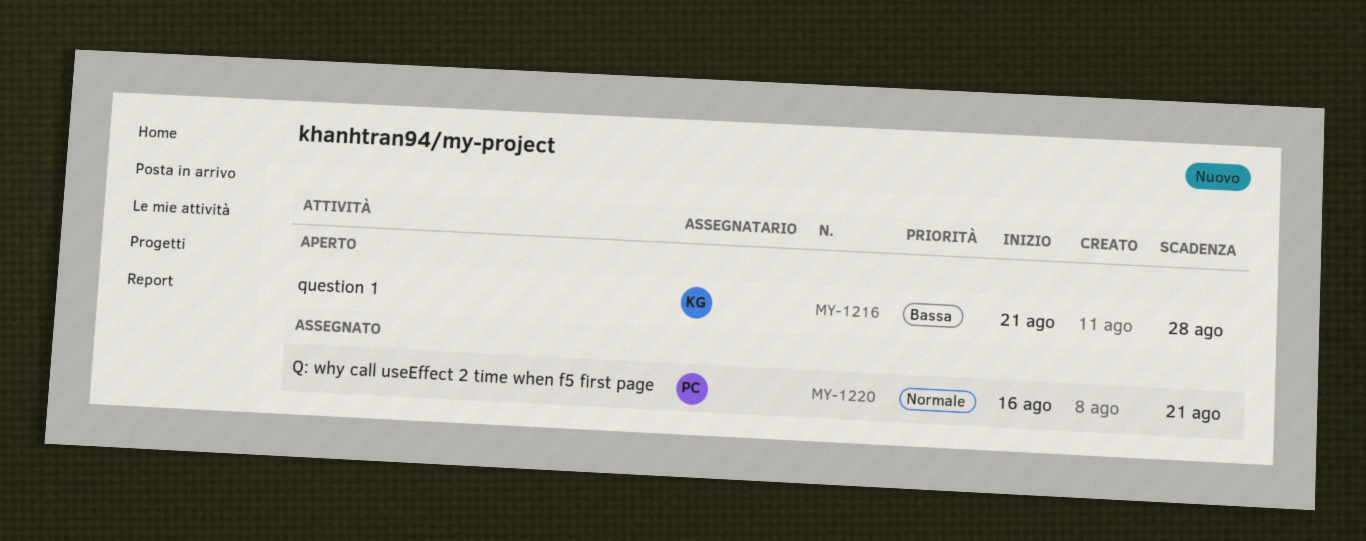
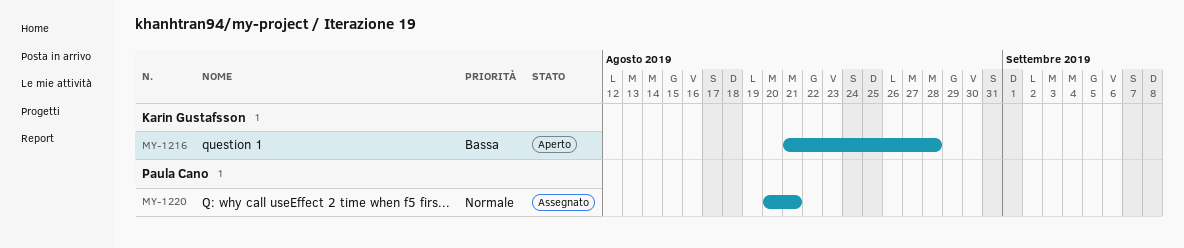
MY-1220, start: Aug 16 -> Aug 20

